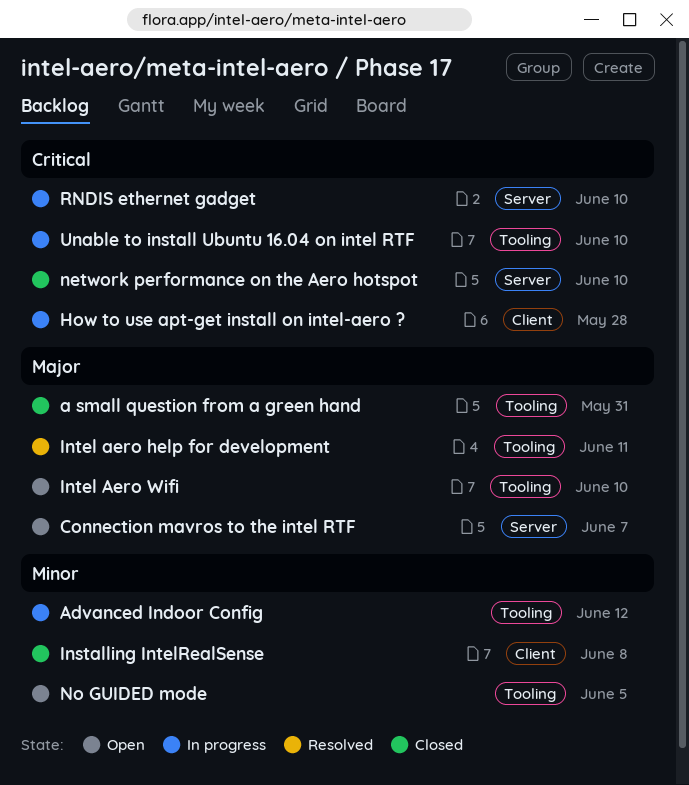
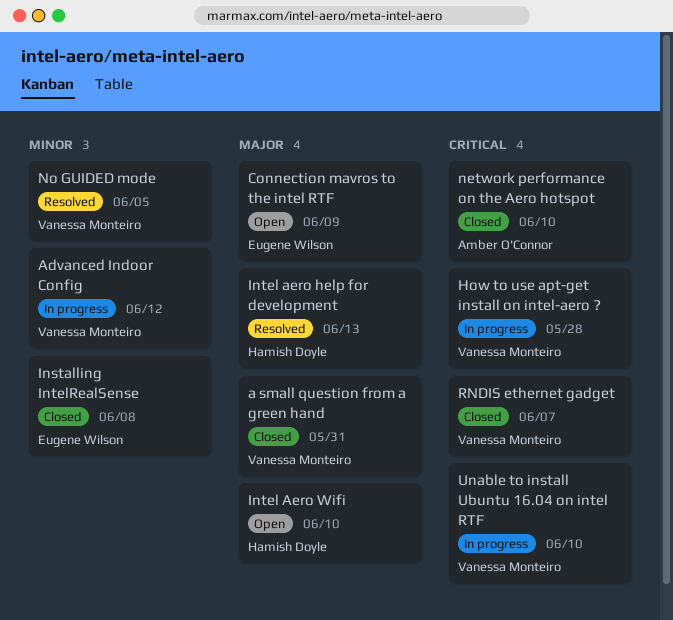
Connection mavros to the intel RTF, due: Jun 7 -> Jun 9
Intel aero help for development, due: Jun 11 -> Jun 13
No GUIDED mode, status: Open -> Resolved
RNDIS ethernet gadget, status: In progress -> Closed
RNDIS ethernet gadget, due: Jun 10 -> Jun 7

